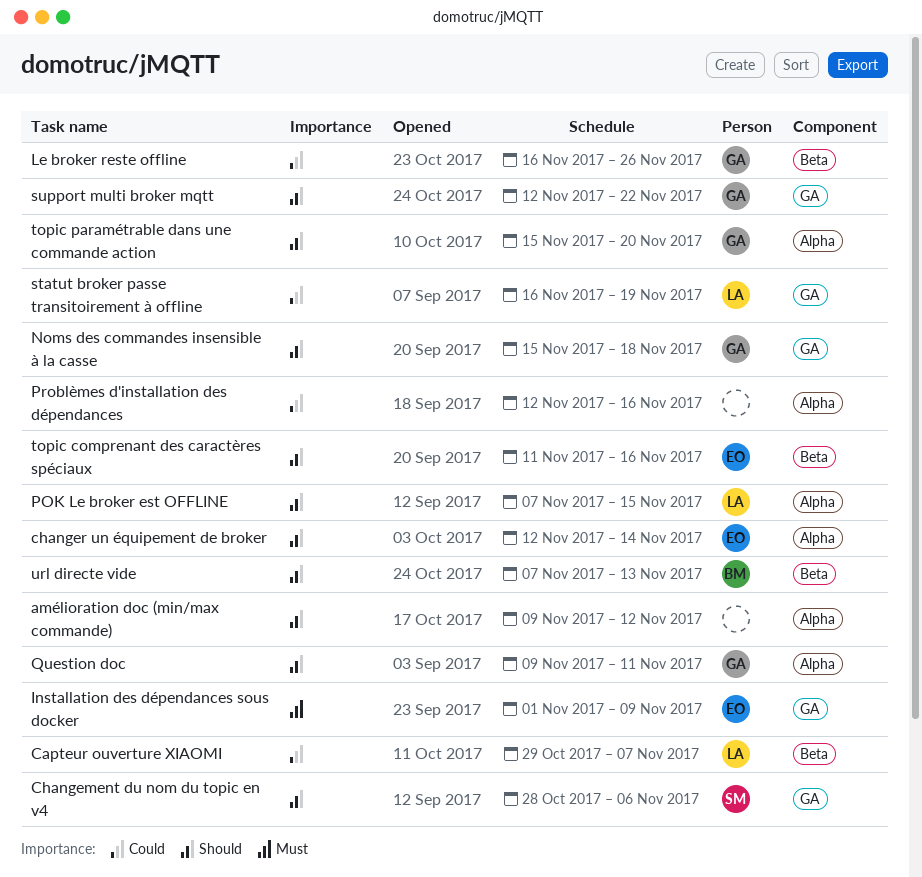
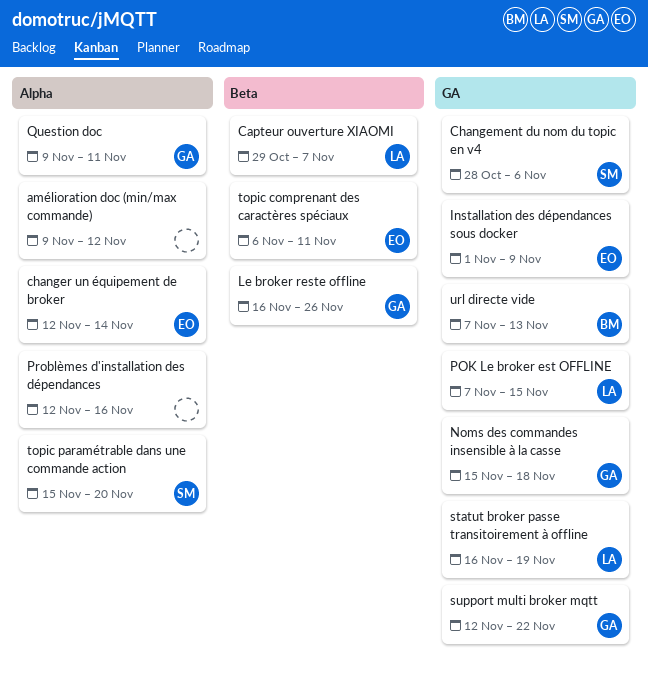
POK Le broker est OFFLINE, label: Alpha -> GA
topic comprenant des caractères spéciaux, start: Nov 11 -> Nov 6
topic comprenant des caractères spéciaux, due: Nov 16 -> Nov 11
topic paramétrable dans une commande action, owner: GA -> SM
url directe vide, label: Beta -> GA

